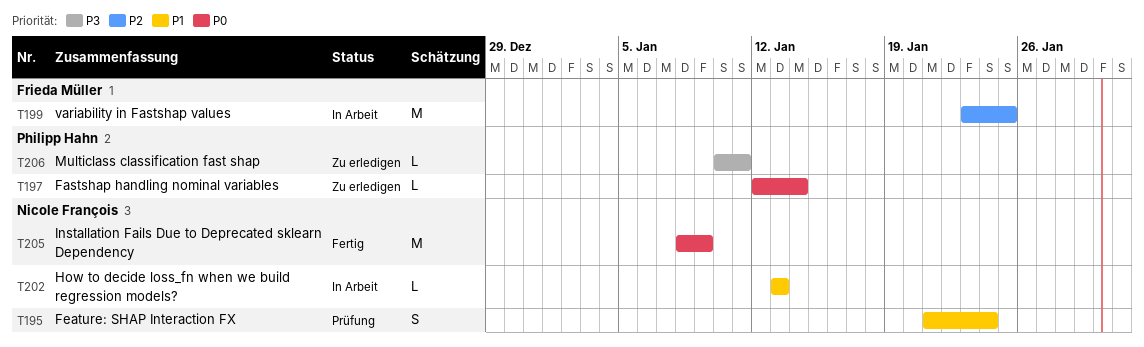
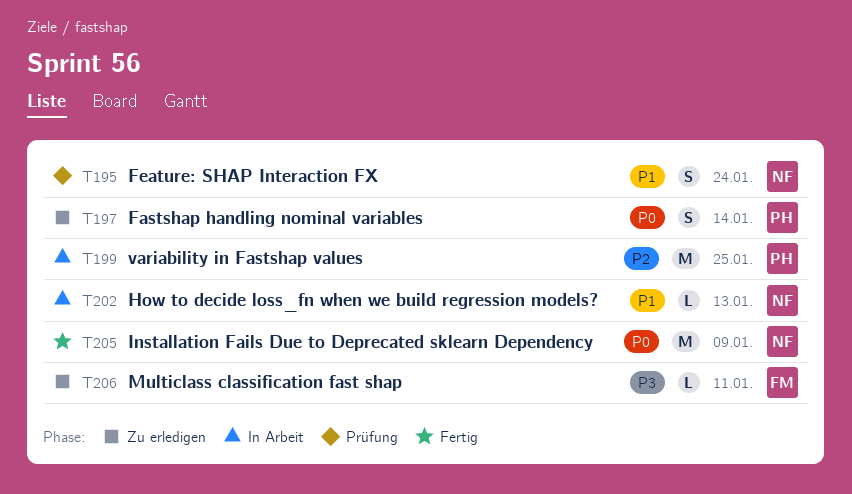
T197, estimate: L -> S
T199, owner: Frieda Müller -> Philipp Hahn
T206, owner: Philipp Hahn -> Frieda Müller

